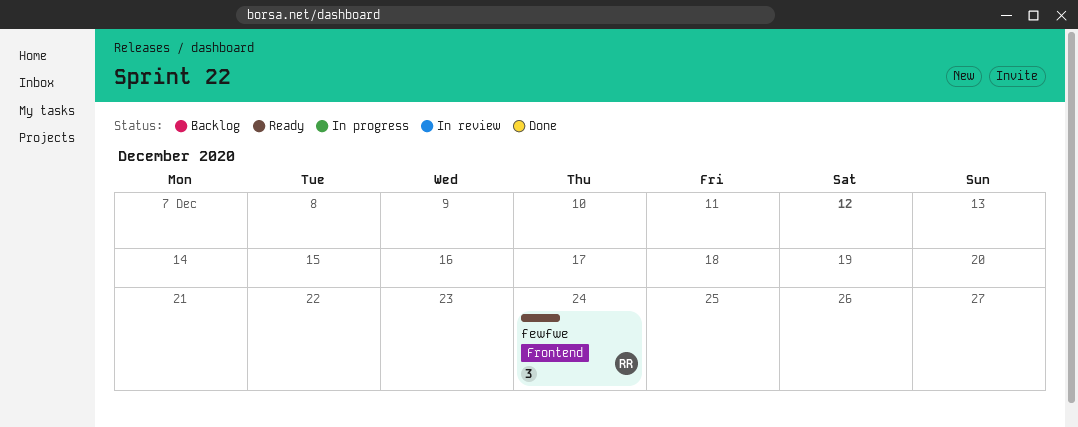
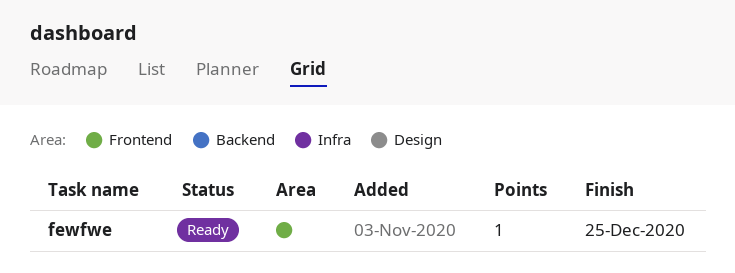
fewfwe, estimate: 3 -> 1
fewfwe, due: Dec 24 -> Dec 25

